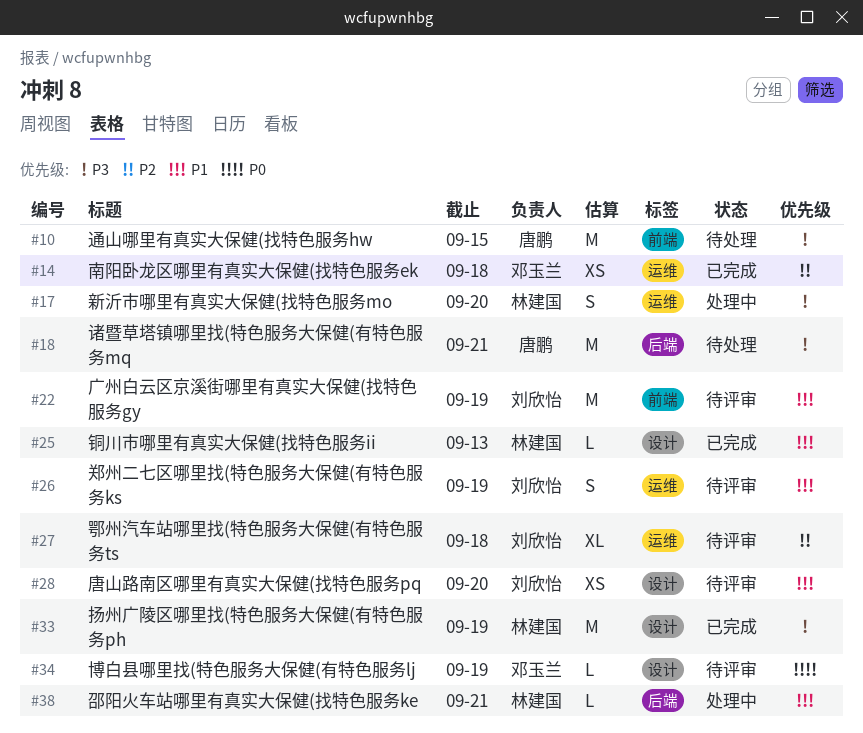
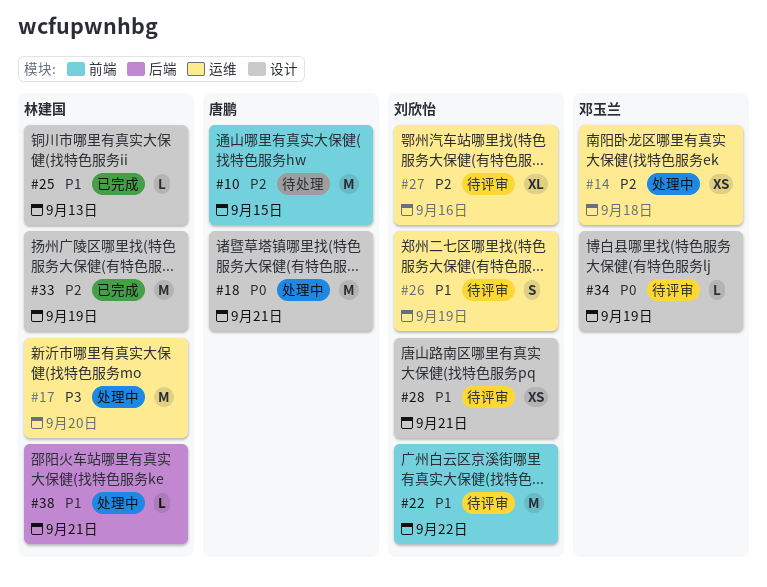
#10, priority: P3 -> P2
#14, status: 已完成 -> 处理中
#17, estimate: S -> M
#18, status: 待处理 -> 处理中
#18, priority: P3 -> P0
#18, label: 后端 -> 设计
#22, due: Sep 19 -> Sep 22
#27, due: Sep 18 -> Sep 16
#28, due: Sep 20 -> Sep 21
#33, priority: P3 -> P2

